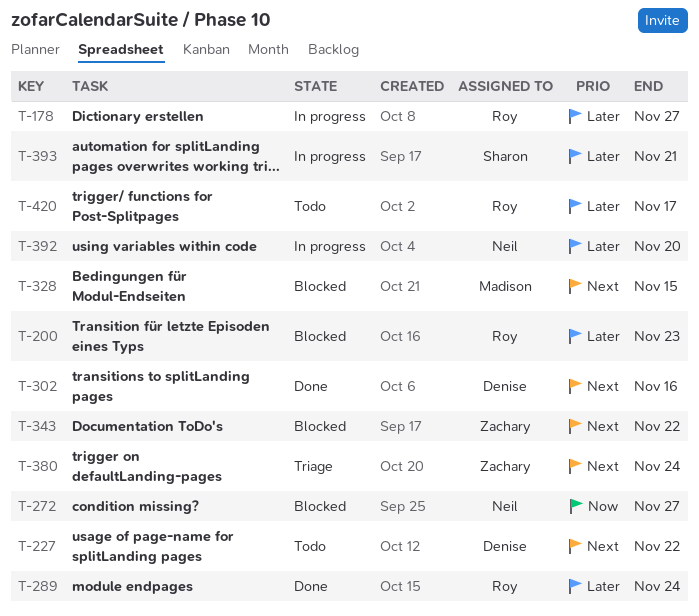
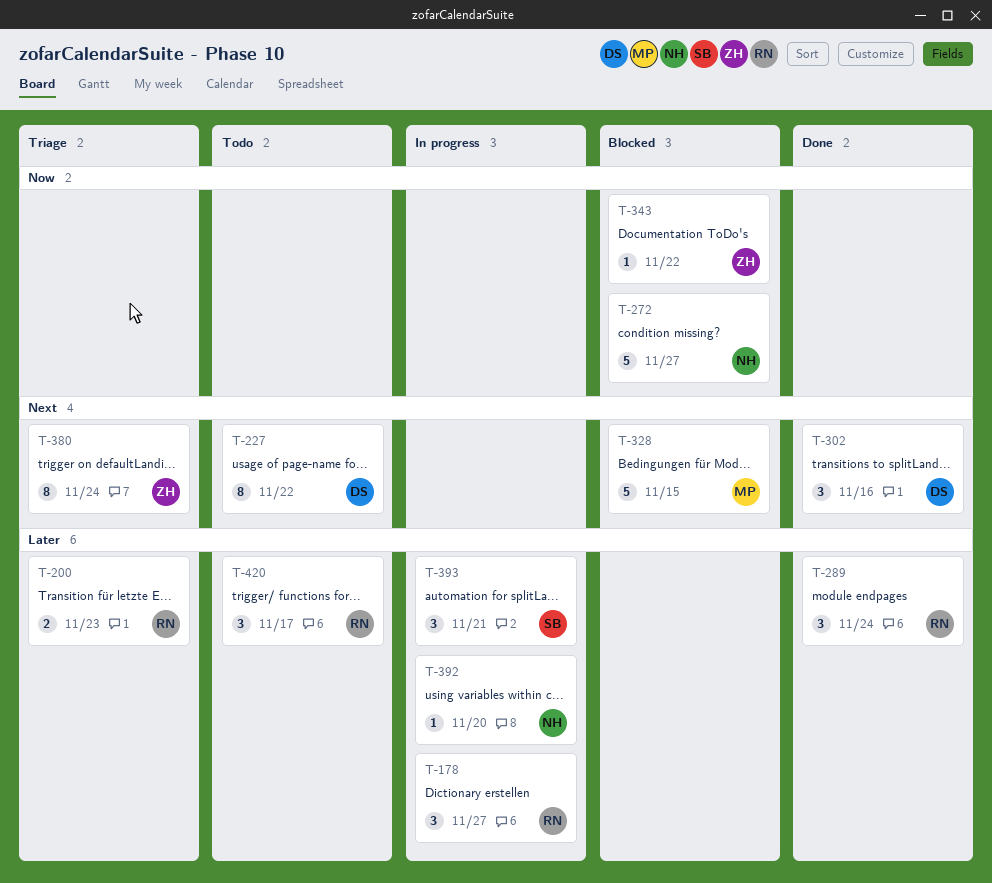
T-200, status: Blocked -> Triage
T-343, priority: Next -> Now

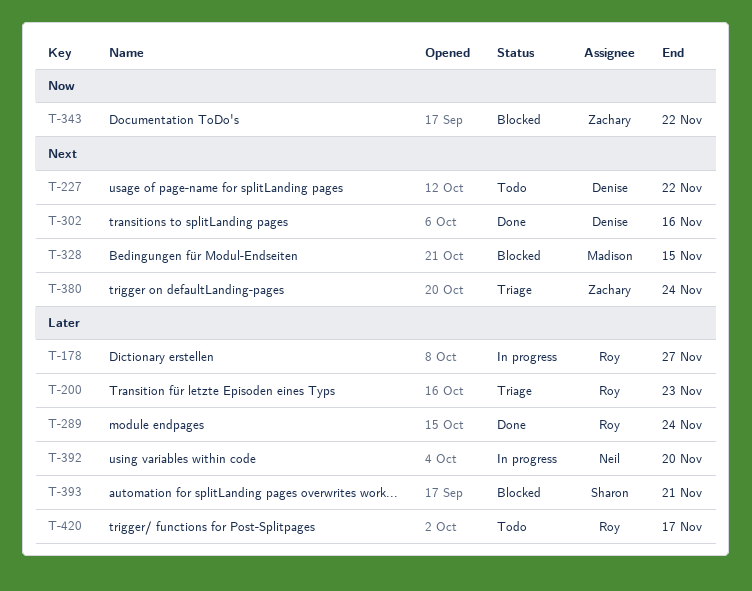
T-272: present -> none
T-393, status: In progress -> Blocked

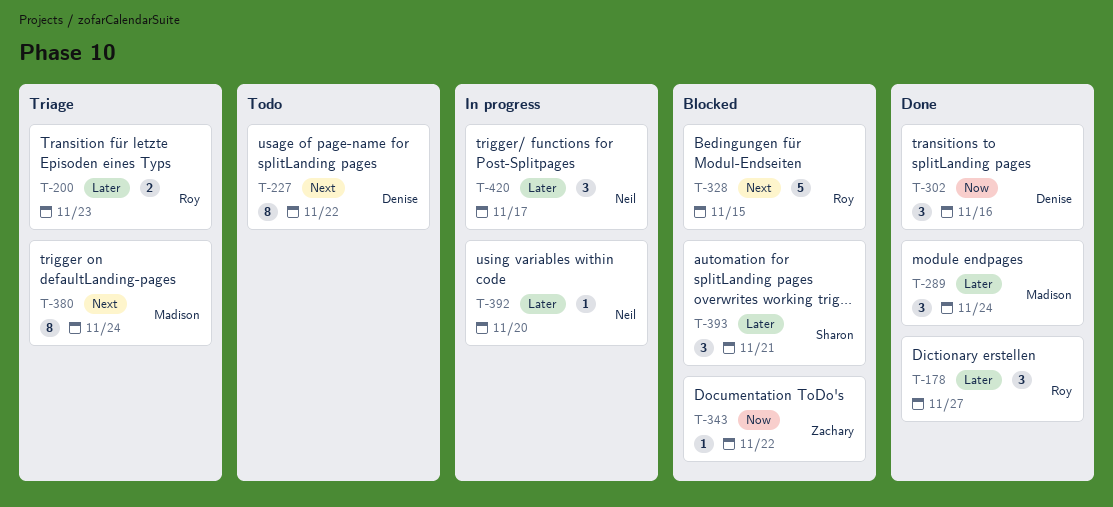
T-178, status: In progress -> Done
T-289, owner: Roy -> Madison
T-302, priority: Next -> Now
T-328, owner: Madison -> Roy
T-380, owner: Zachary -> Madison
T-420, status: Todo -> In progress
T-420, owner: Roy -> Neil

